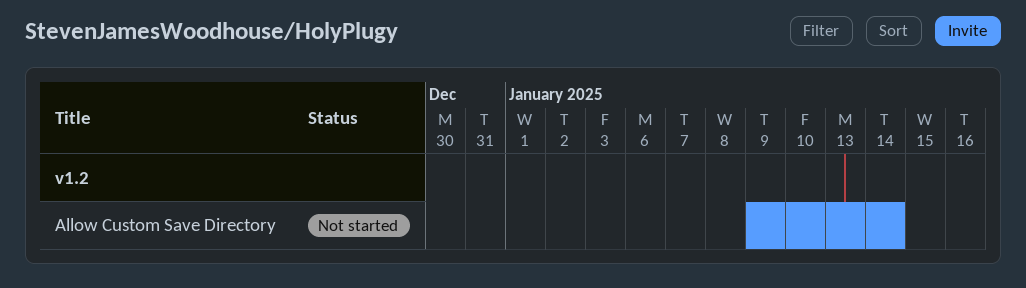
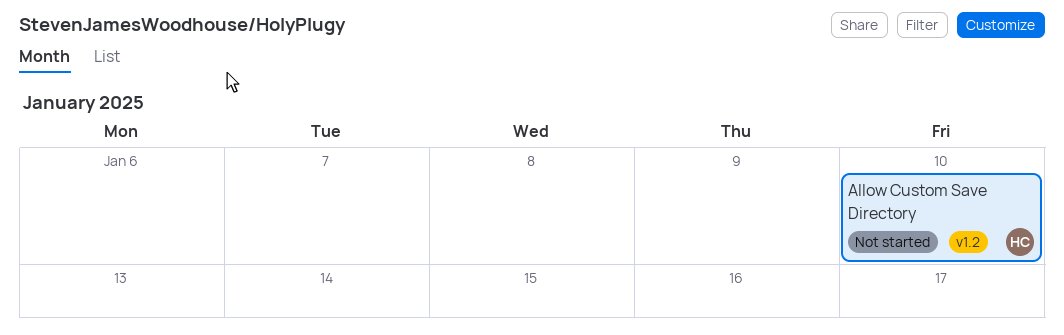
Allow Custom Save Directory, due: Jan 14 -> Jan 10

